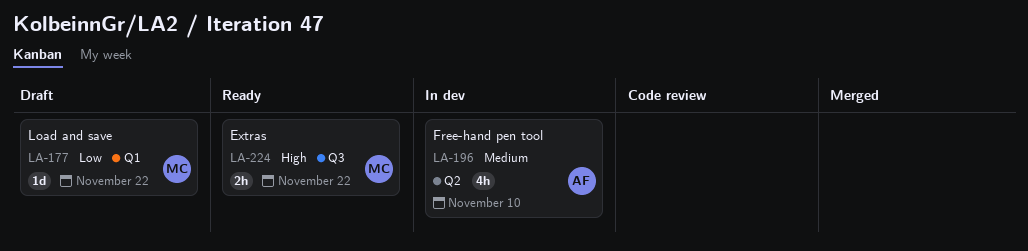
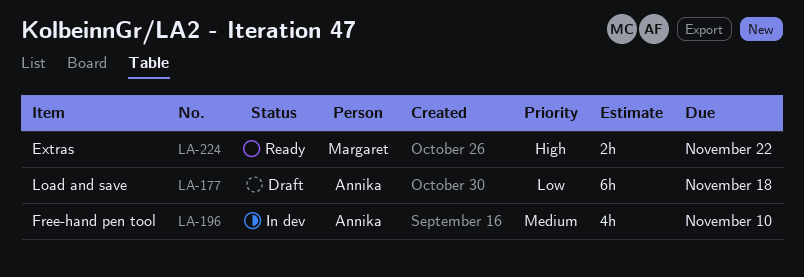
LA-177, owner: Margaret -> Annika
LA-177, estimate: 1d -> 6h
LA-177, due: Nov 22 -> Nov 18

